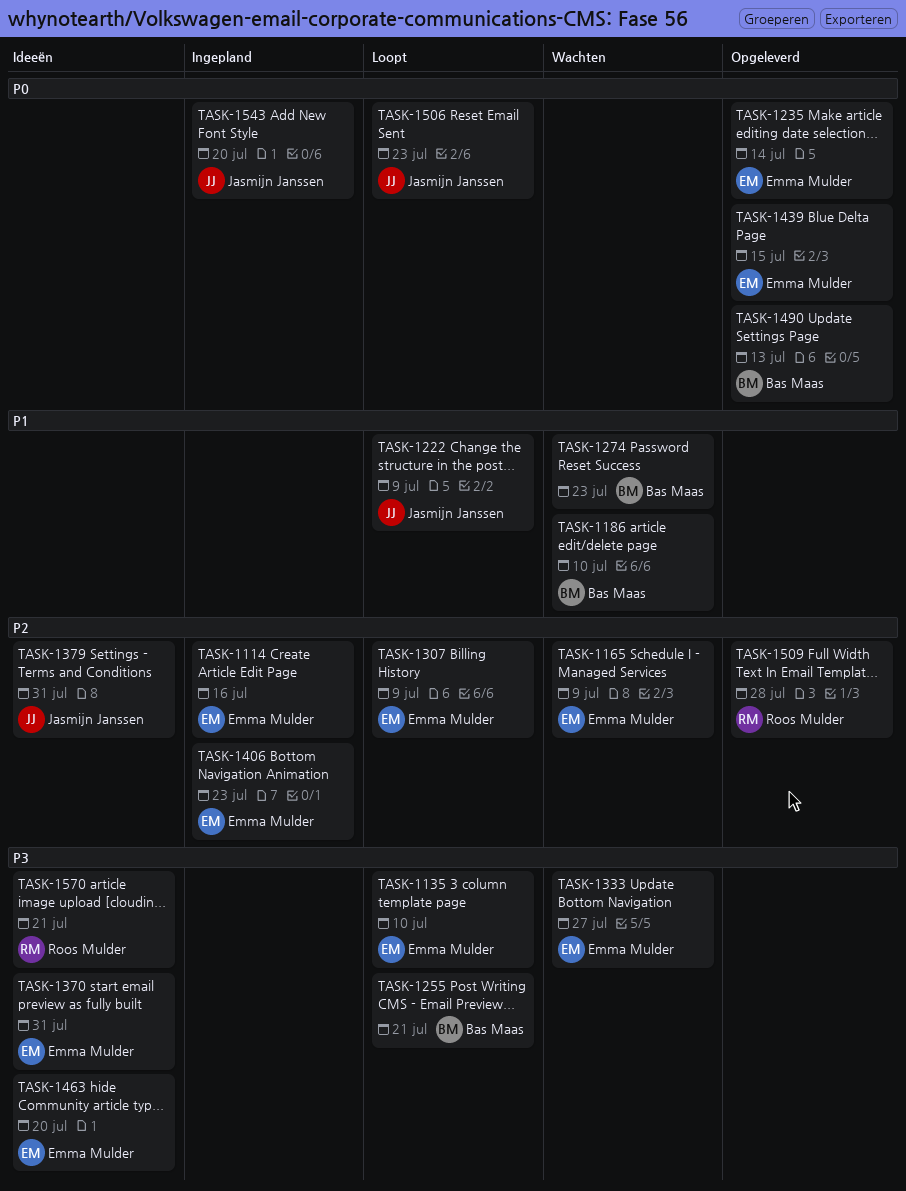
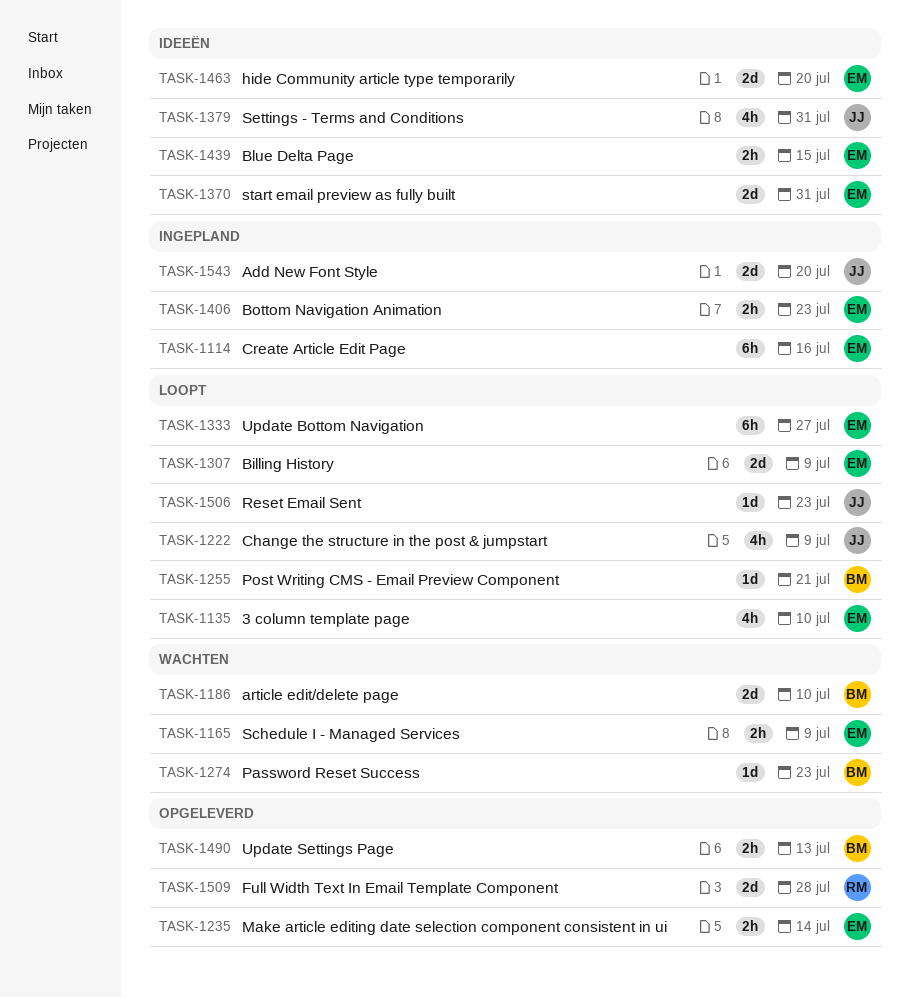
TASK-1333, status: Wachten -> Loopt
TASK-1439, status: Opgeleverd -> Ideeën
TASK-1570: present -> none

